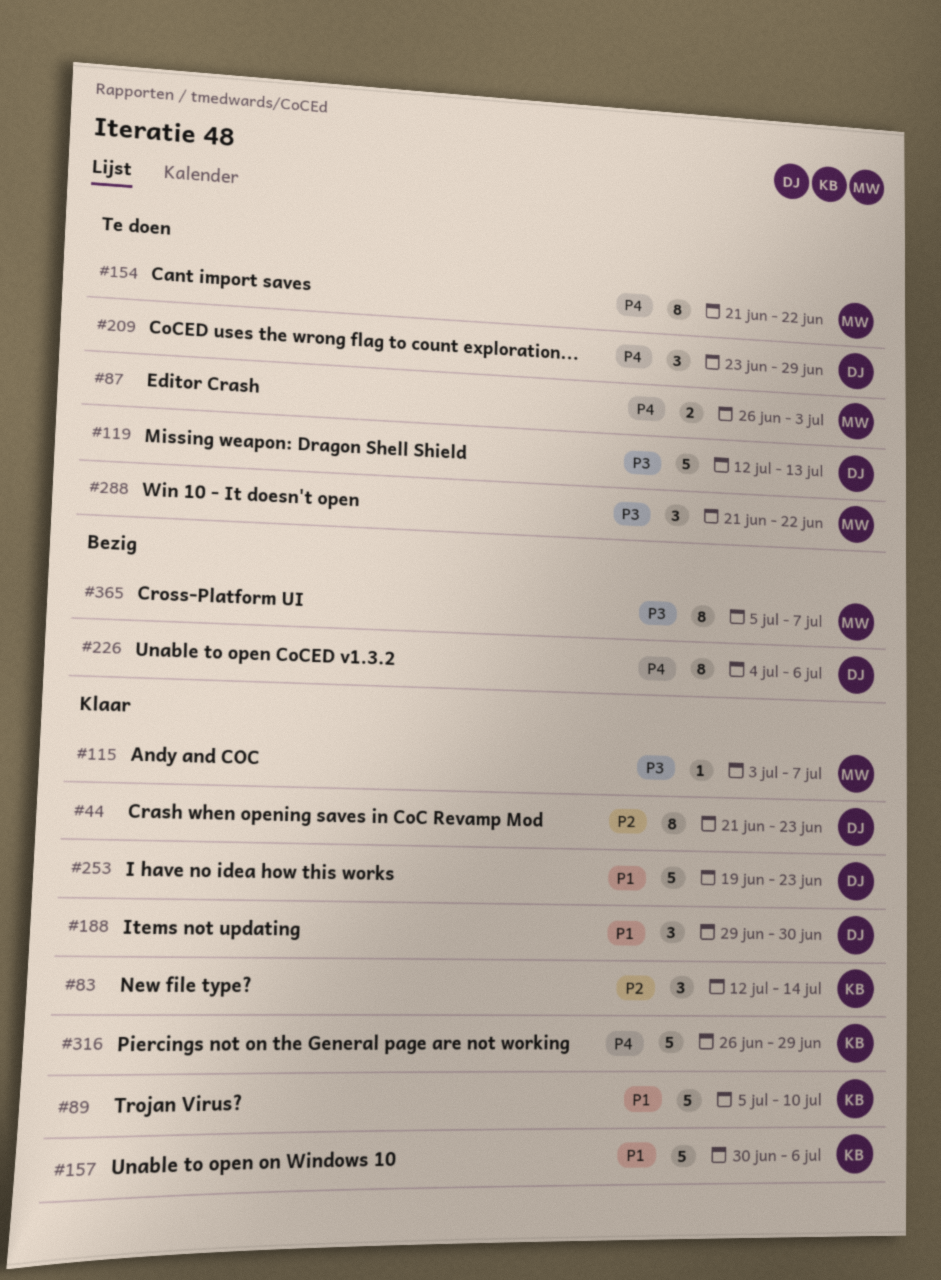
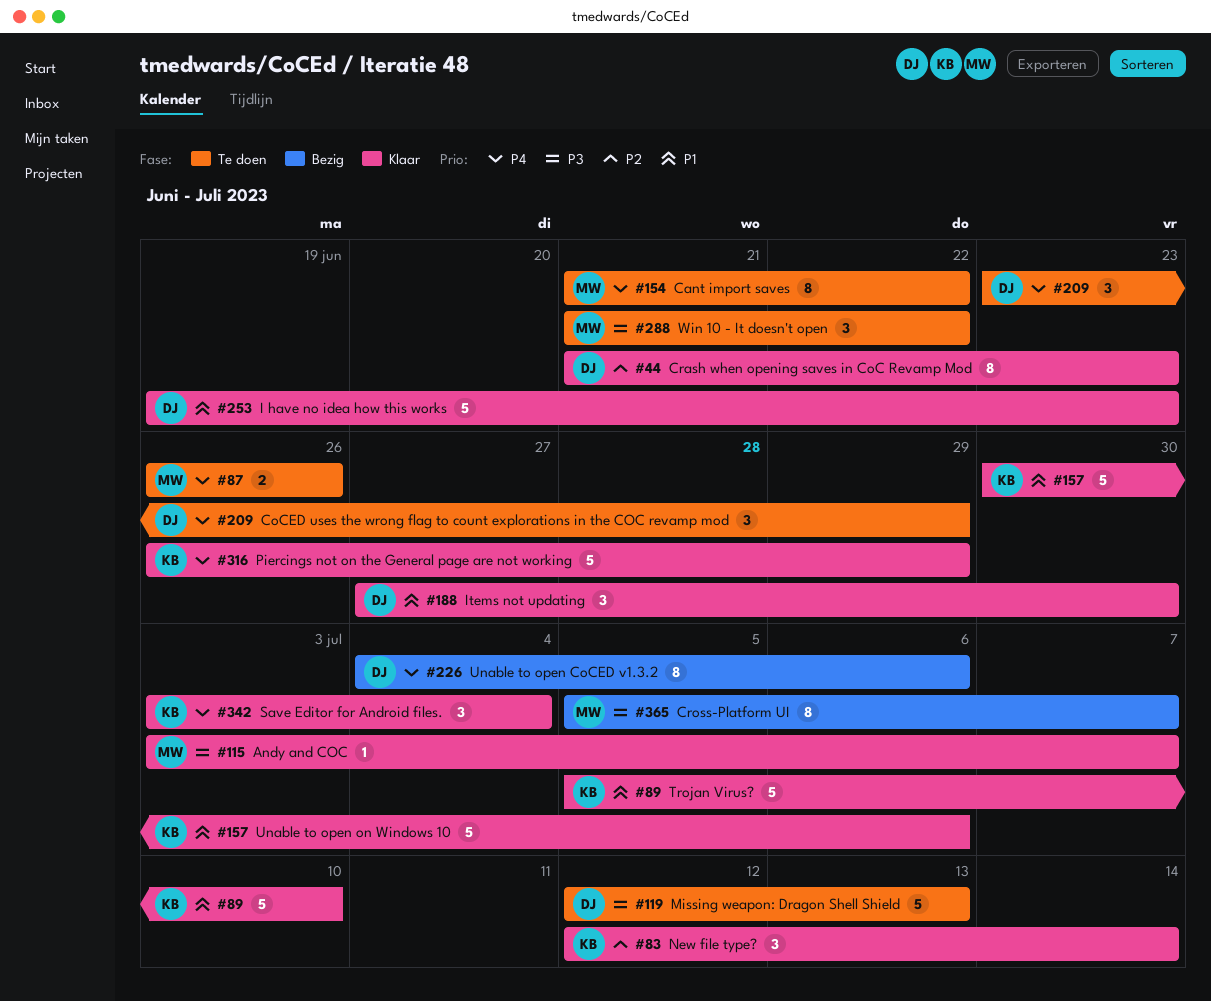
#87, due: Jul 3 -> Jun 26
#188, start: Jun 29 -> Jun 27
#342: none -> present

